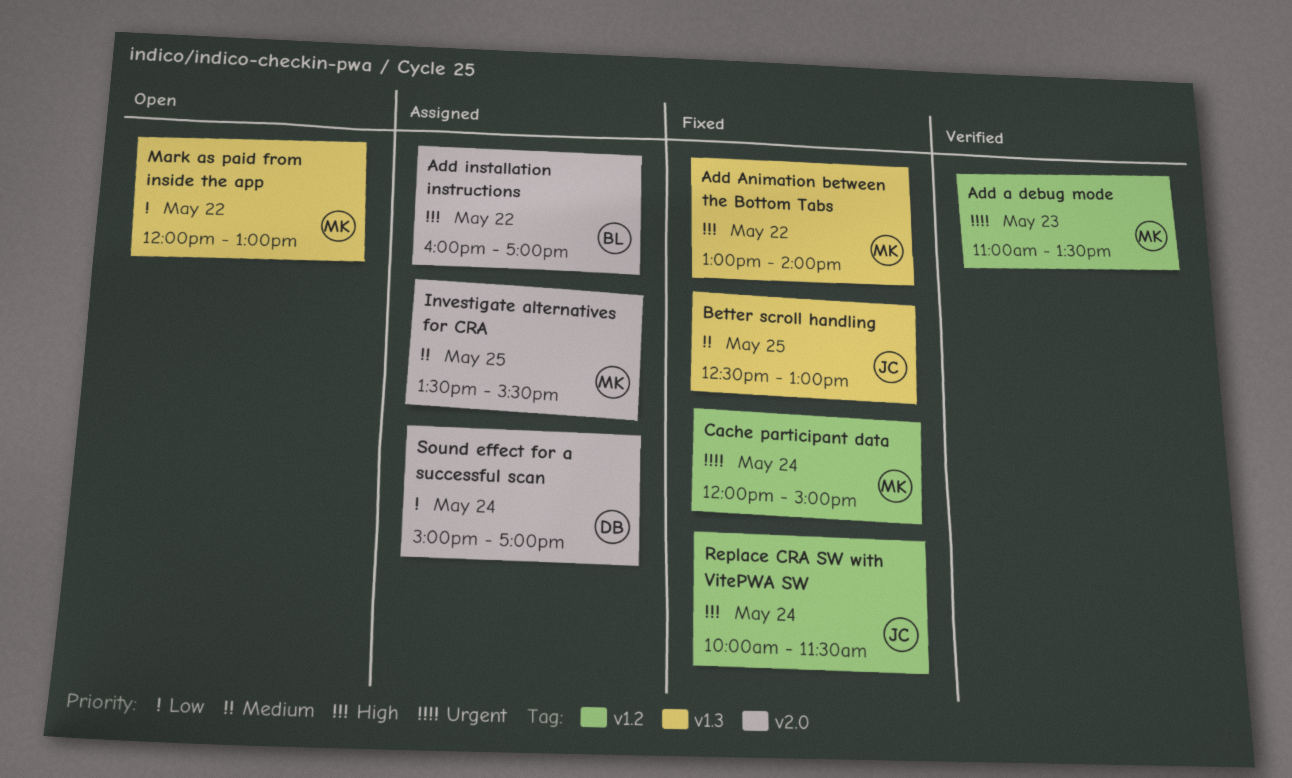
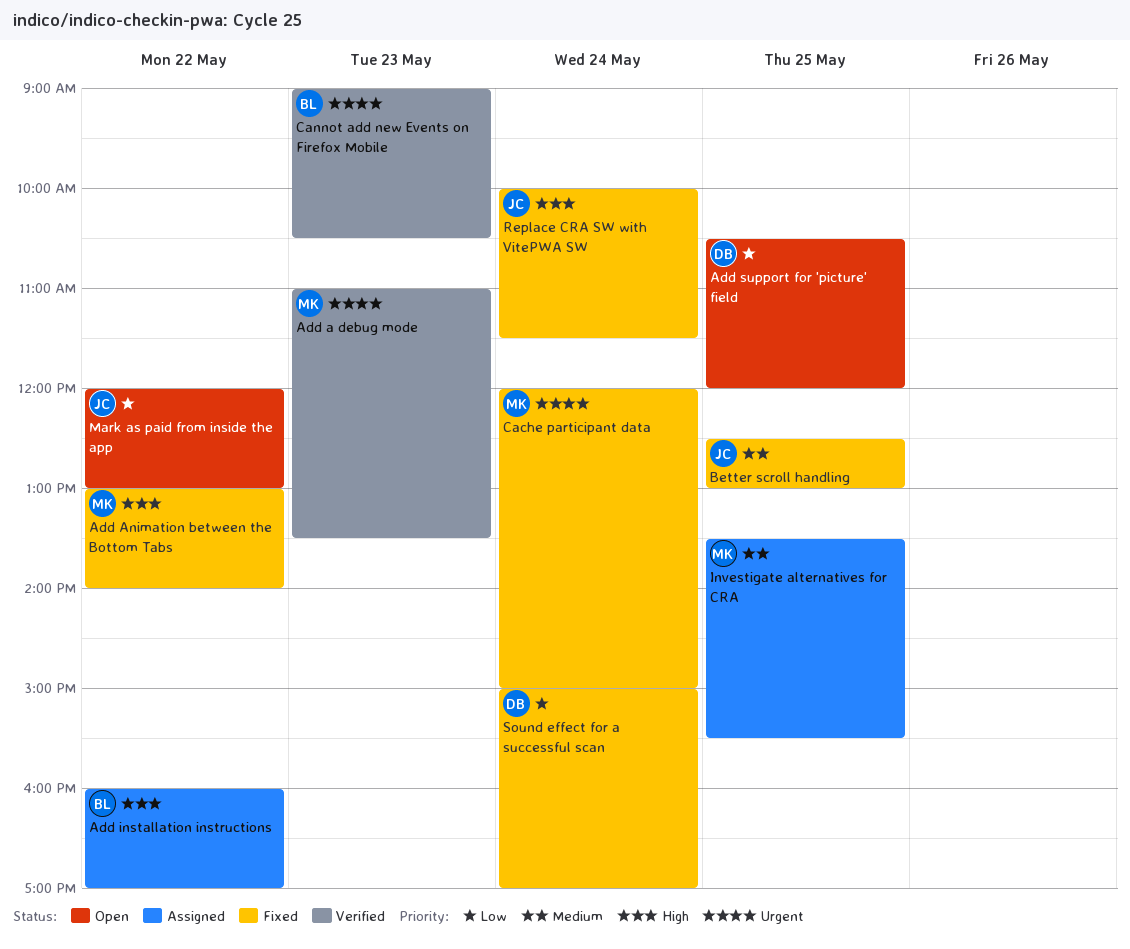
Add support for 'picture' field: none -> present
Cannot add new Events on Firefox Mobile: none -> present
Mark as paid from inside the app, owner: MK -> JC
Sound effect for a successful scan, status: Assigned -> Fixed

